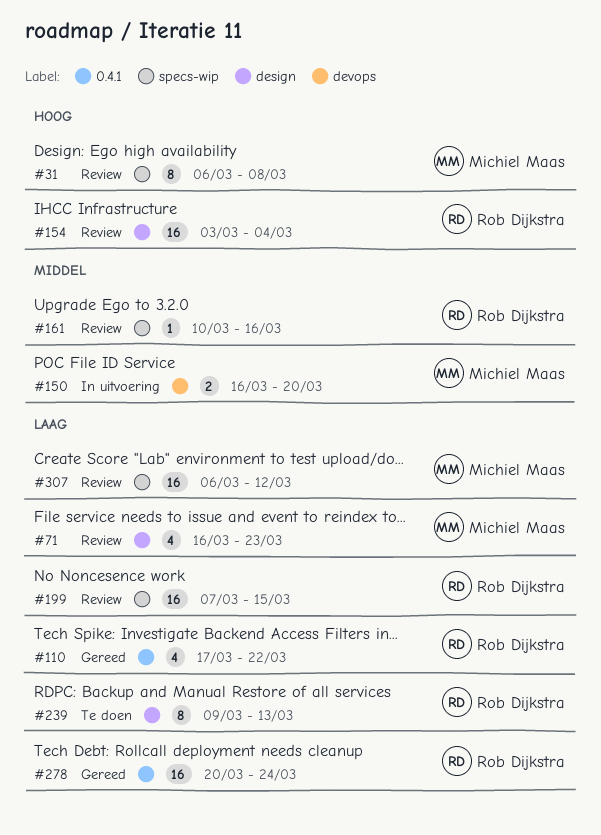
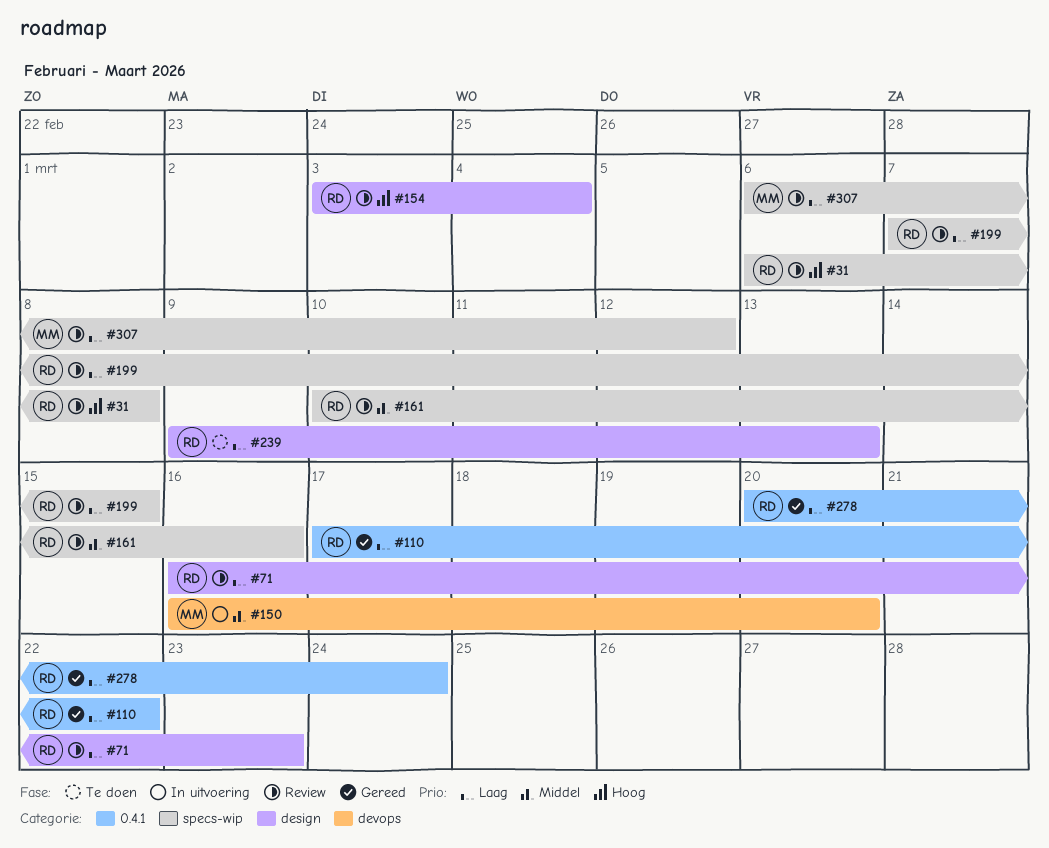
#31, owner: Michiel Maas -> Rob Dijkstra
#71, owner: Michiel Maas -> Rob Dijkstra

